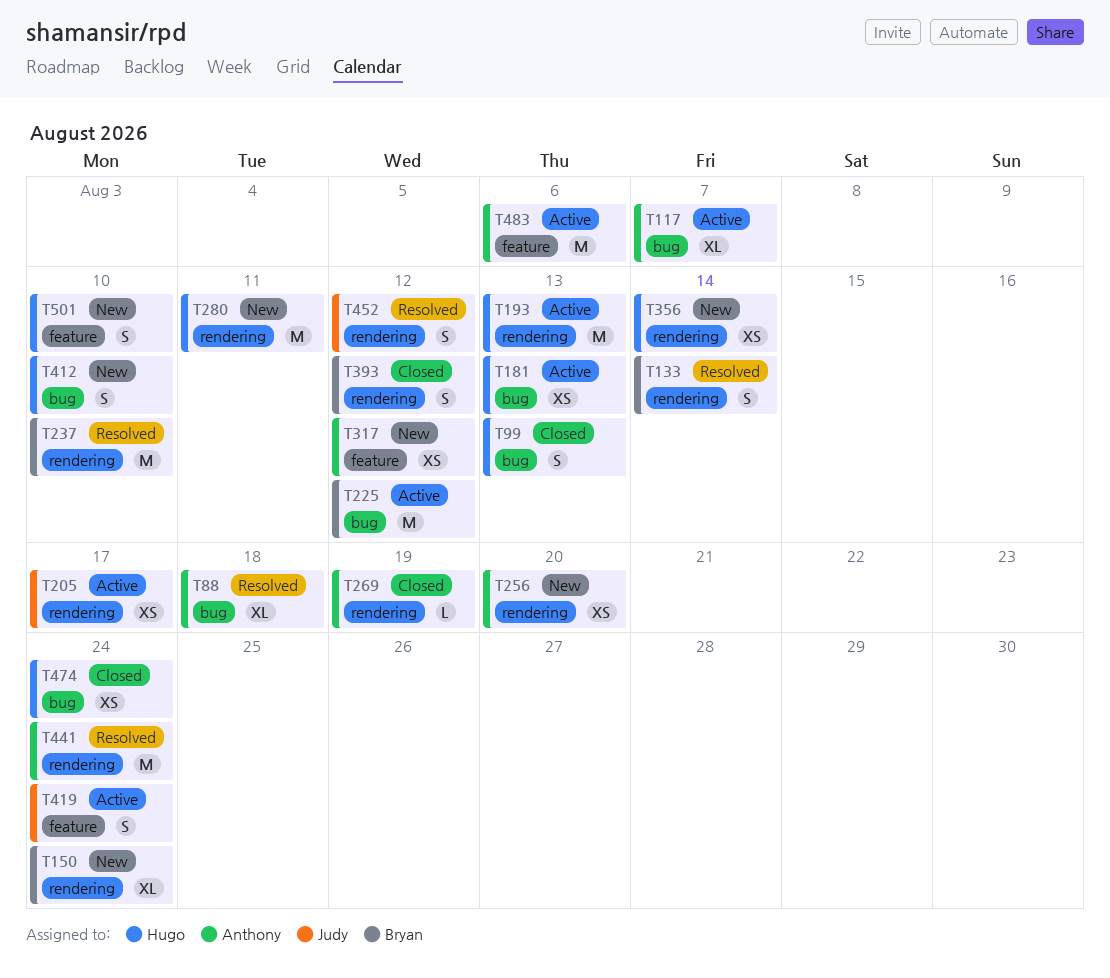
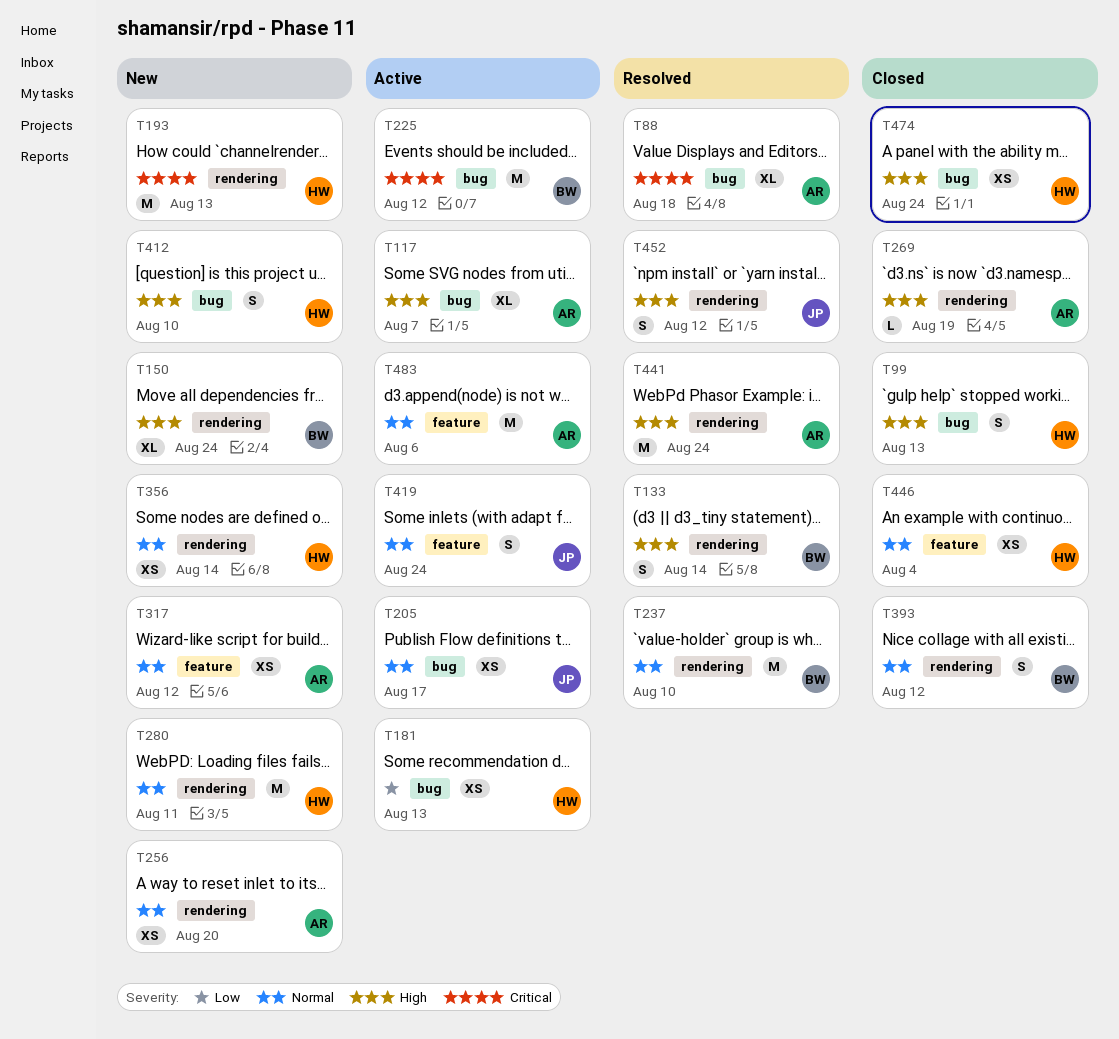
T193, status: Active -> New
T205, label: rendering -> bug
T446: none -> present
T501: present -> none

